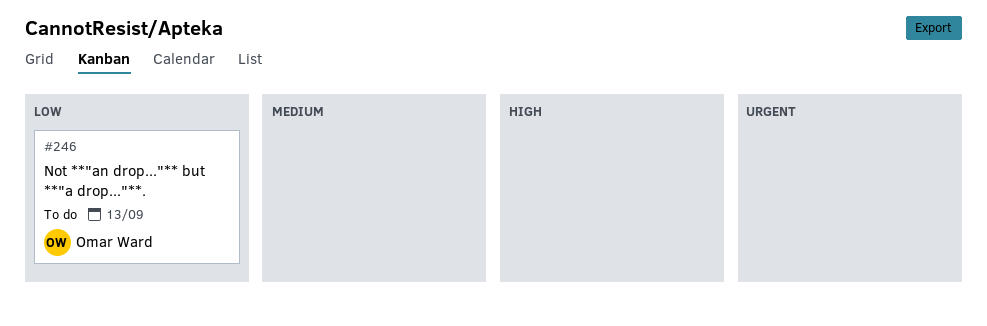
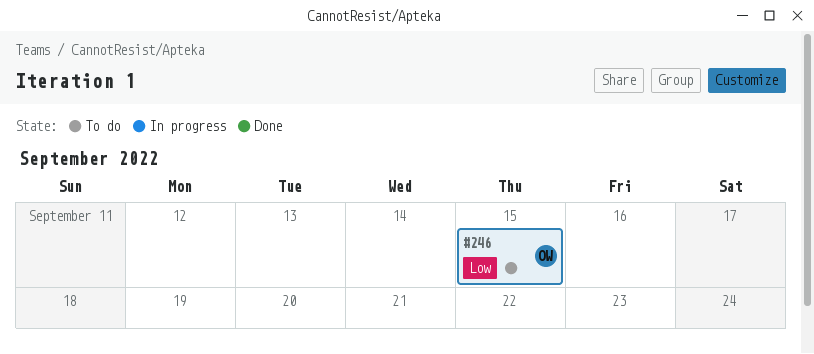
#246, due: Sep 13 -> Sep 15

